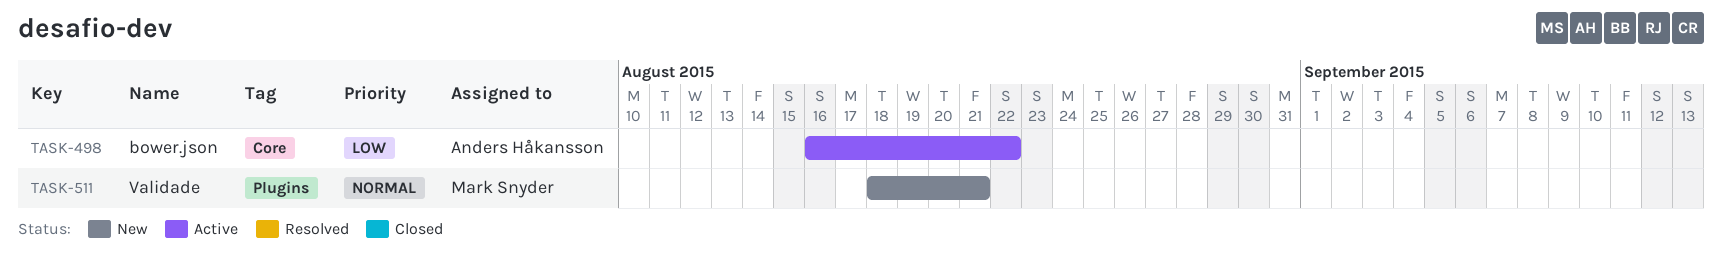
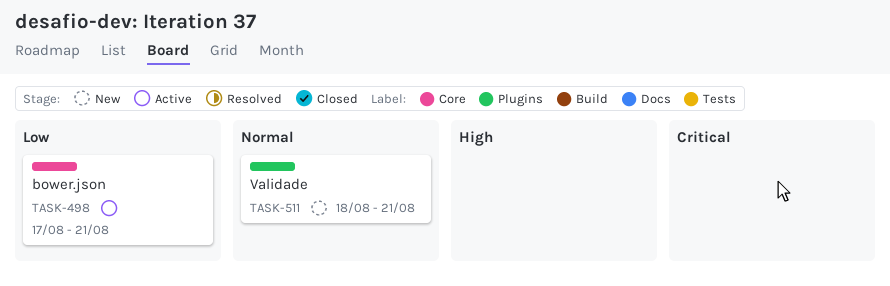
TASK-498, start: Aug 16 -> Aug 17
TASK-498, due: Aug 22 -> Aug 21

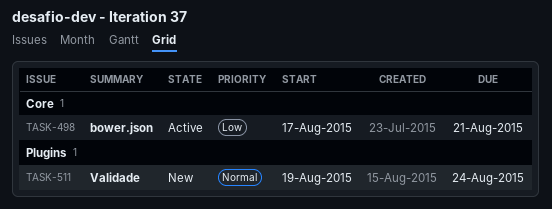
TASK-511, start: Aug 18 -> Aug 19
TASK-511, due: Aug 21 -> Aug 24

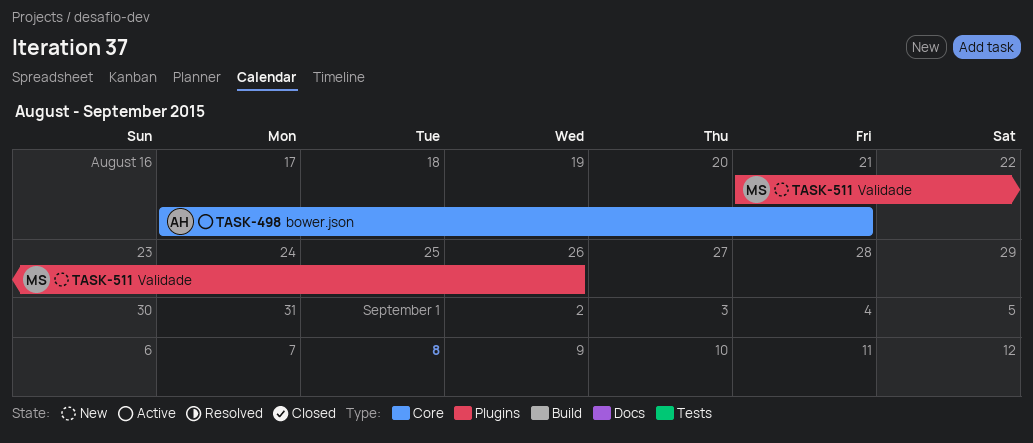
TASK-511, start: Aug 19 -> Aug 21
TASK-511, due: Aug 24 -> Aug 26

